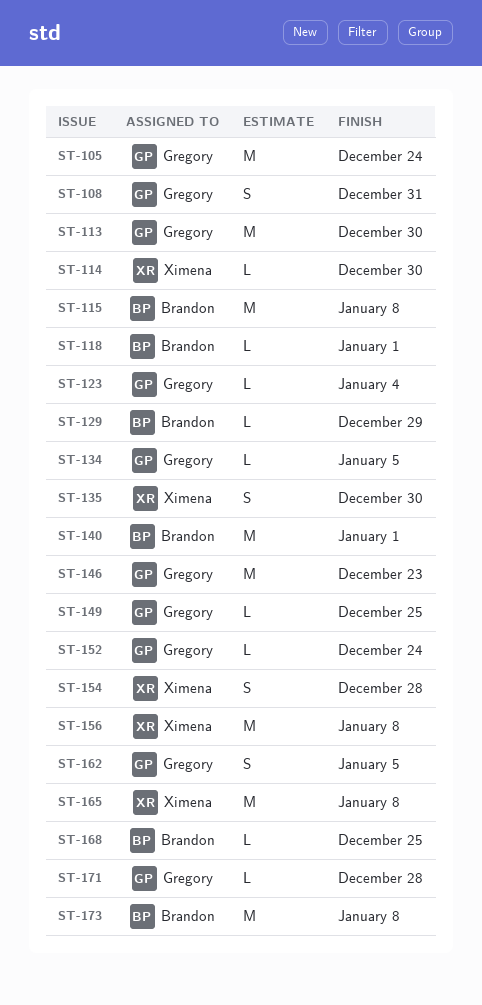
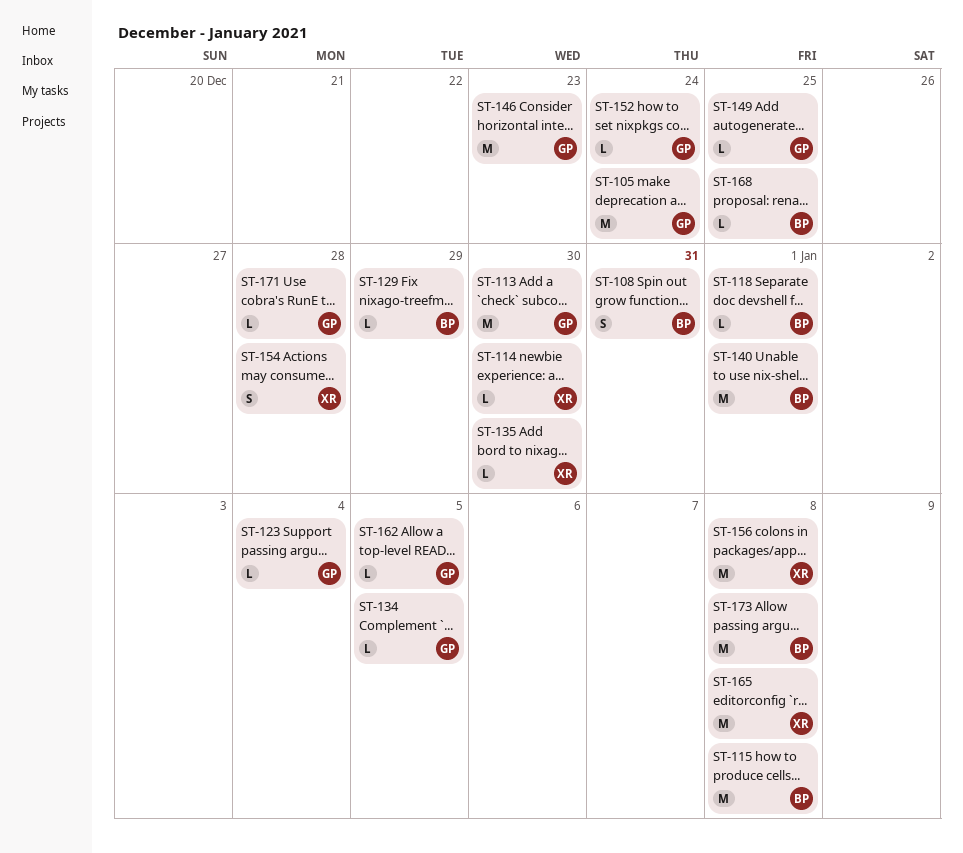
ST-108, owner: Gregory -> Brandon
ST-135, estimate: S -> L
ST-162, estimate: S -> L

